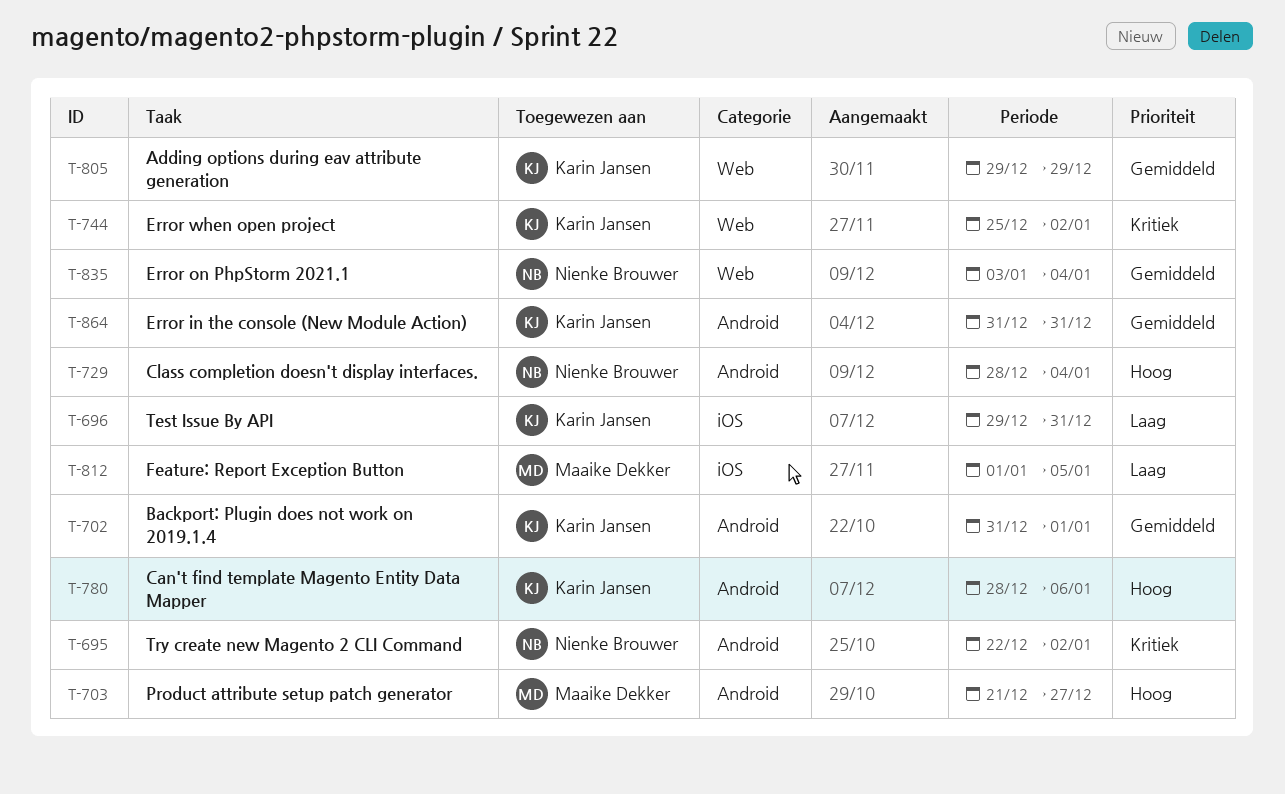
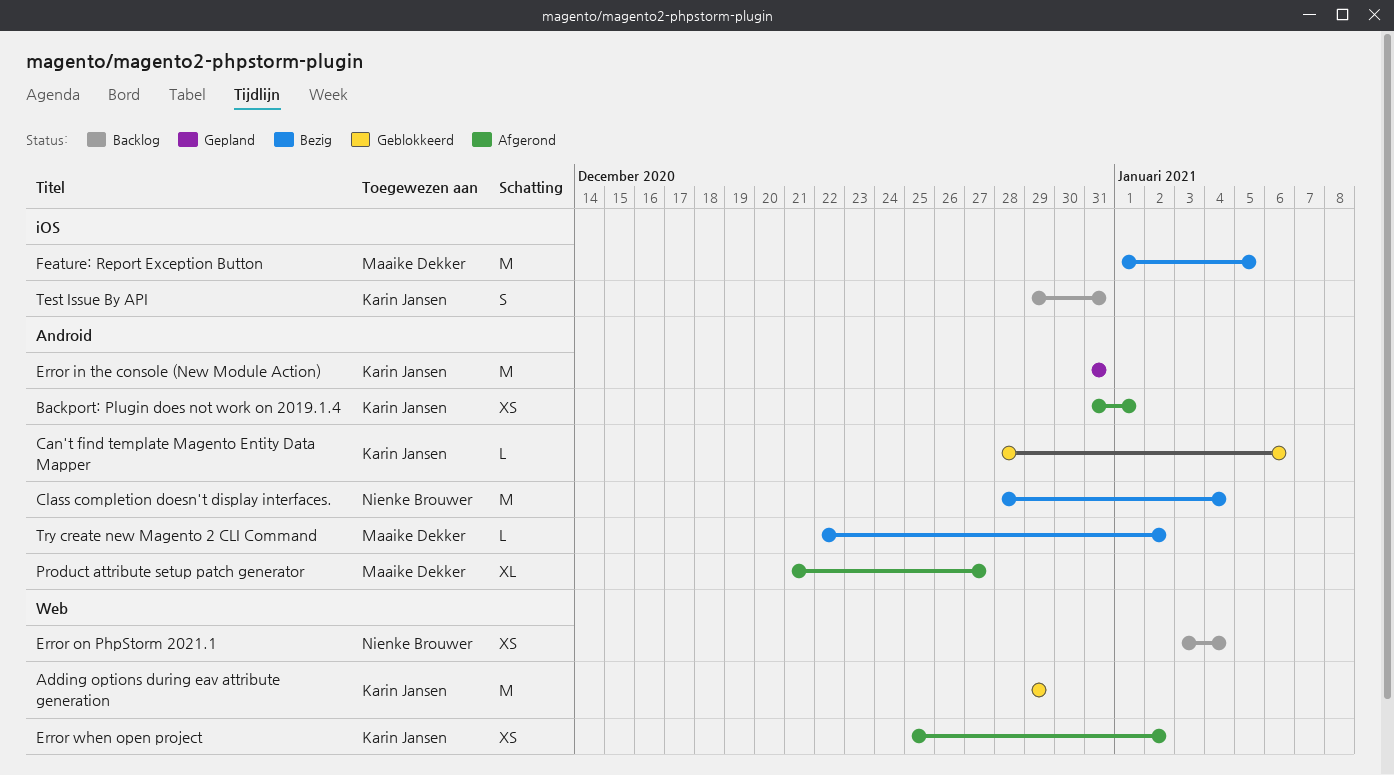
Try create new Magento 2 CLI Command, owner: Nienke Brouwer -> Maaike Dekker

